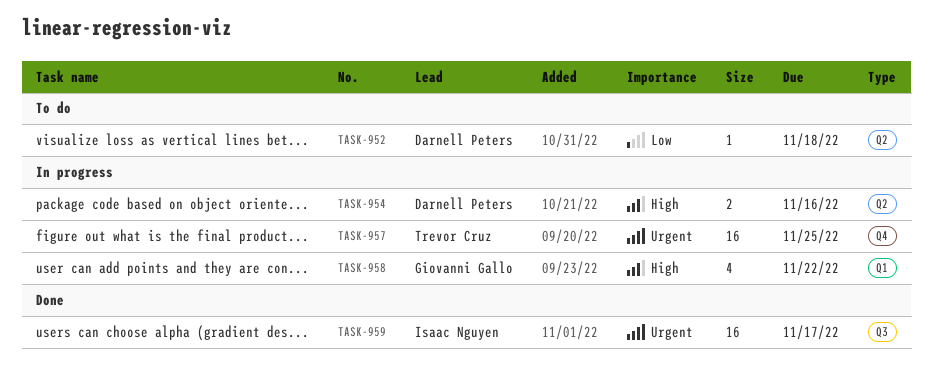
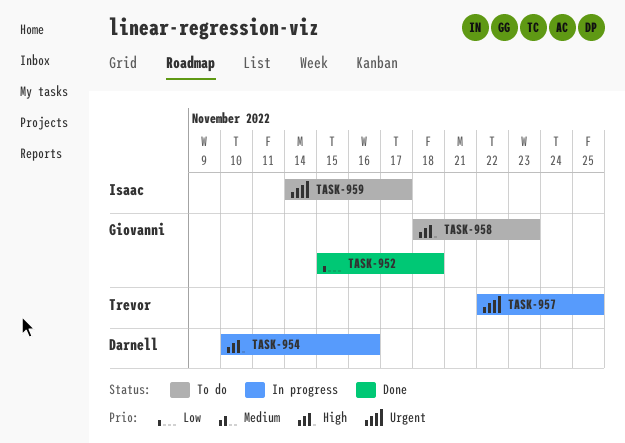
TASK-952, status: To do -> Done
TASK-952, owner: Darnell Peters -> Giovanni Gallo
TASK-958, status: In progress -> To do
TASK-958, due: Nov 22 -> Nov 23
TASK-959, status: Done -> To do

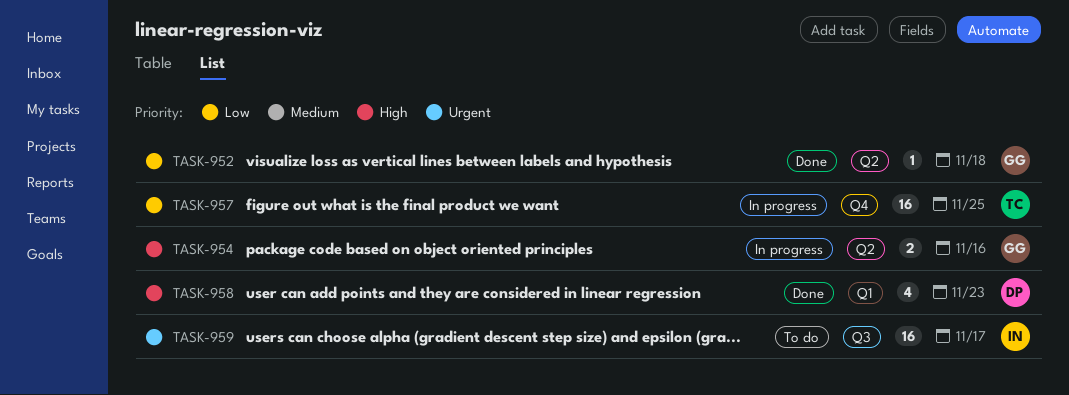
TASK-954, owner: Darnell -> Giovanni
TASK-957, priority: Urgent -> Low
TASK-958, status: To do -> Done
TASK-958, owner: Giovanni -> Darnell

